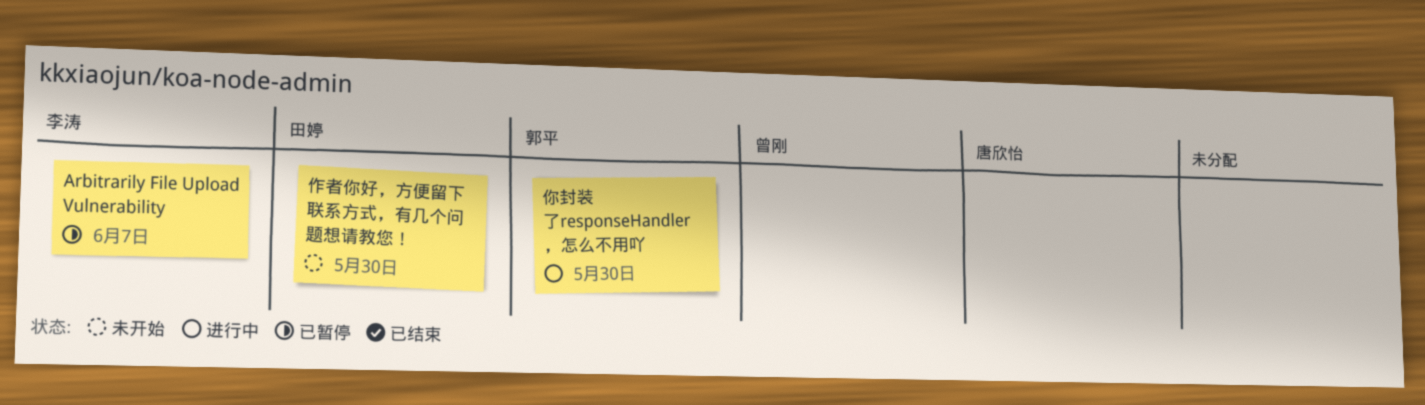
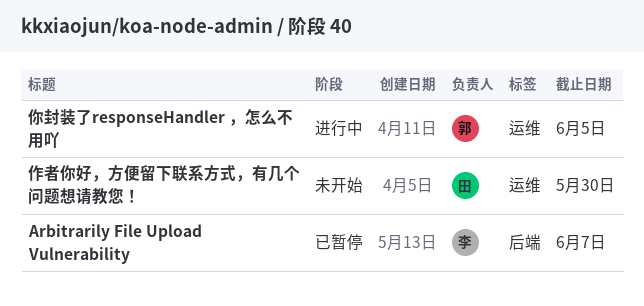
你封装了responseHandler ，怎么不用吖, due: May 30 -> Jun 5

